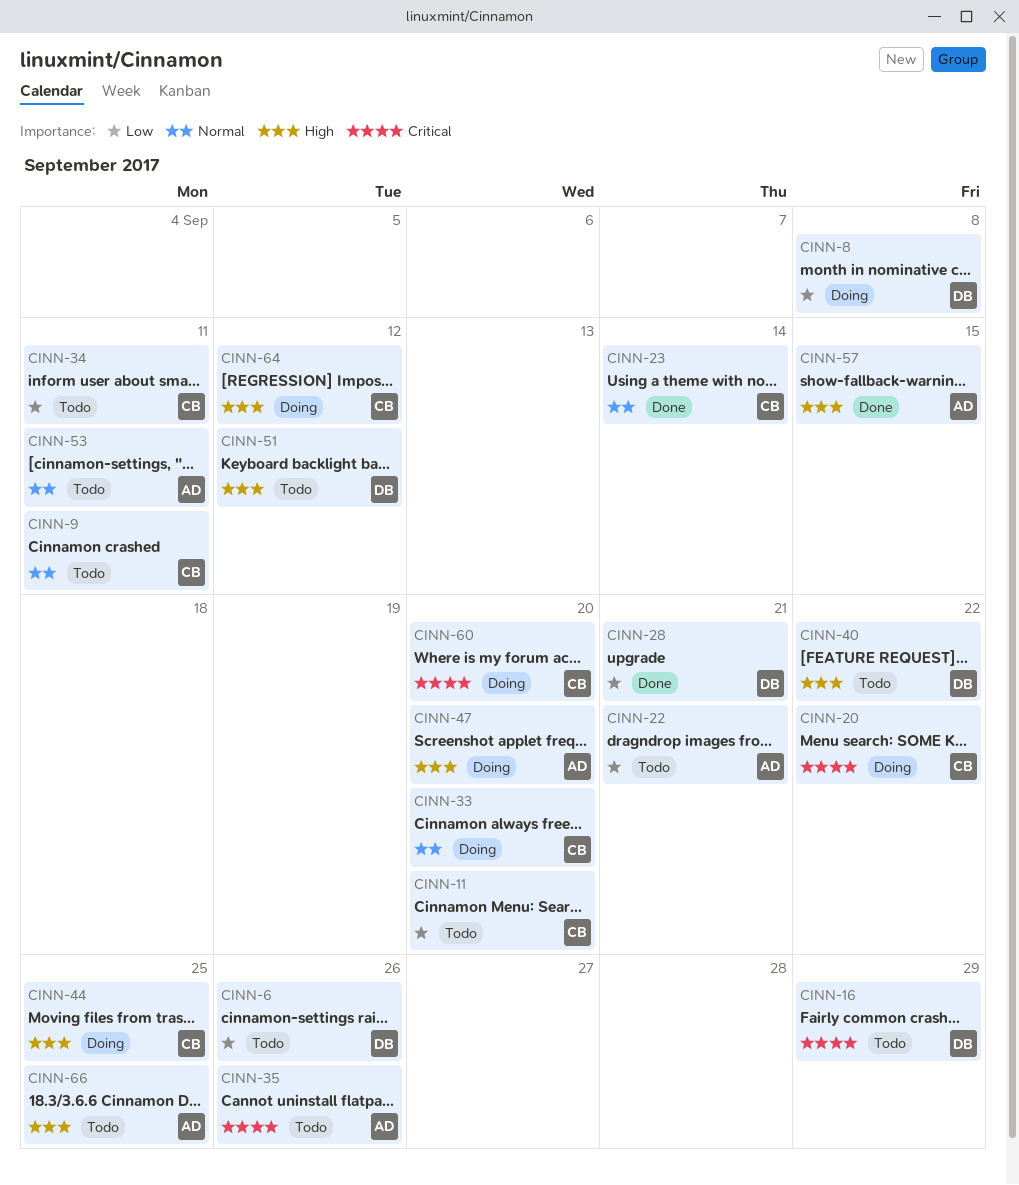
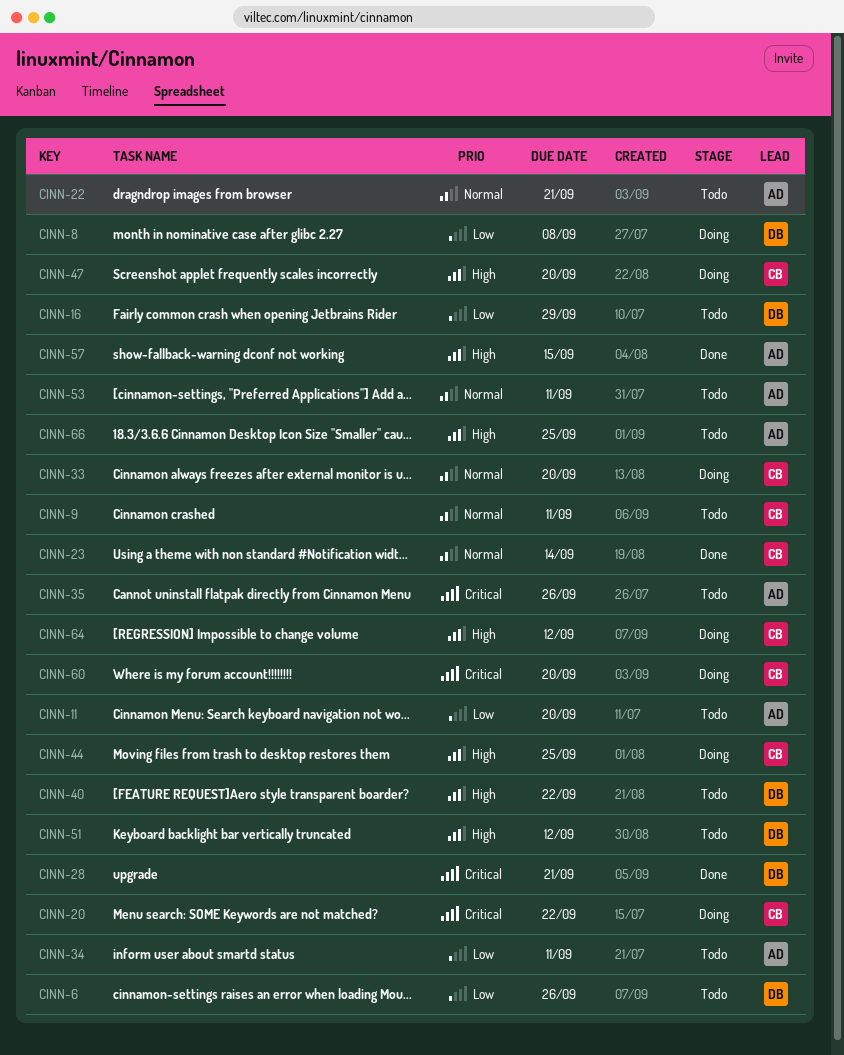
CINN-11, owner: CB -> AD
CINN-16, priority: Critical -> Low
CINN-22, priority: Low -> Normal
CINN-28, priority: Low -> Critical
CINN-34, owner: CB -> AD
CINN-47, owner: AD -> CB

